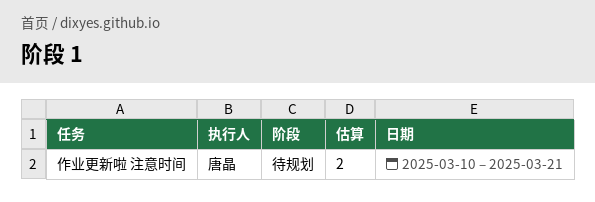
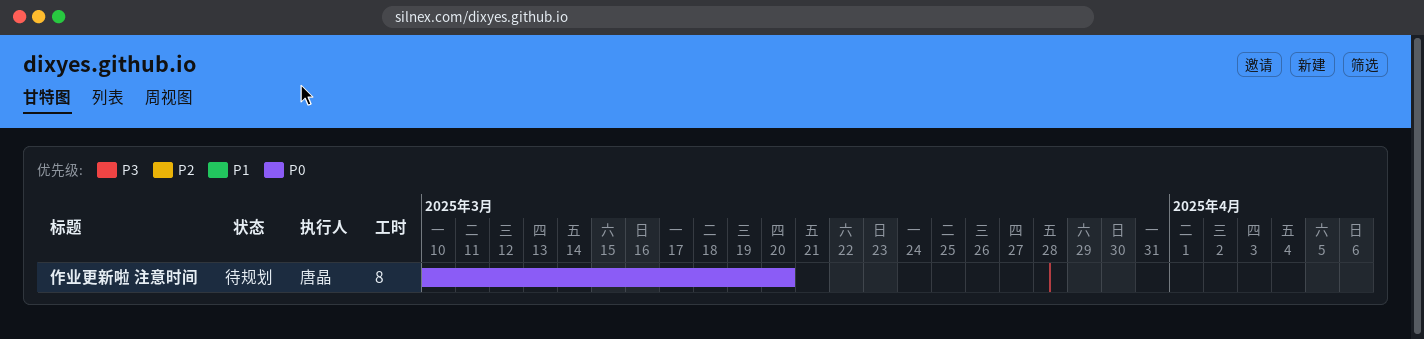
作业更新啦 注意时间, estimate: 2 -> 8
作业更新啦 注意时间, due: Mar 21 -> Mar 20

